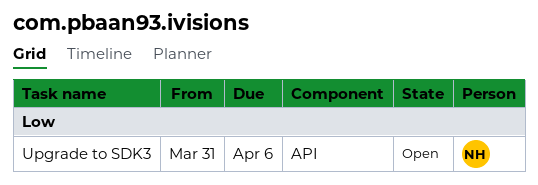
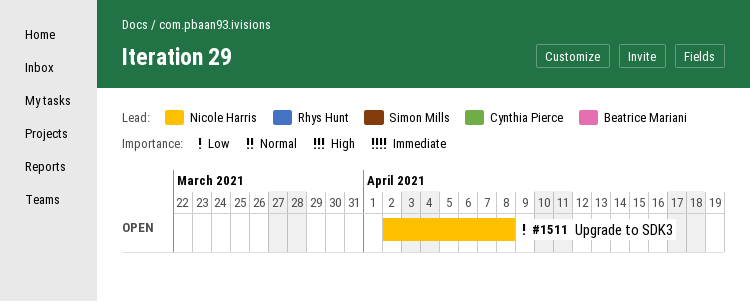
Upgrade to SDK3, start: Mar 31 -> Apr 2
Upgrade to SDK3, due: Apr 6 -> Apr 8

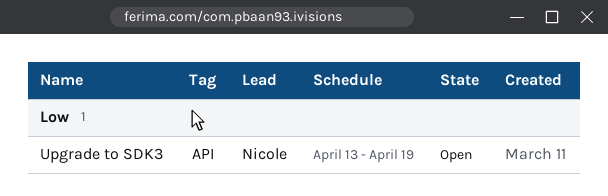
Upgrade to SDK3, start: Apr 2 -> Apr 13
Upgrade to SDK3, due: Apr 8 -> Apr 19

